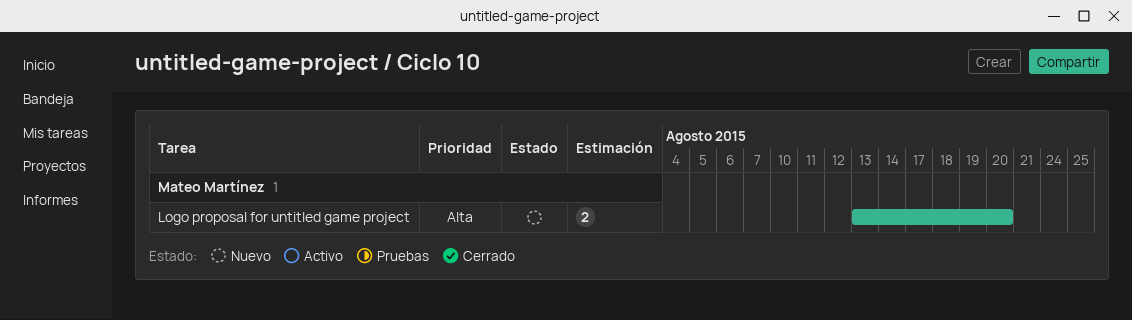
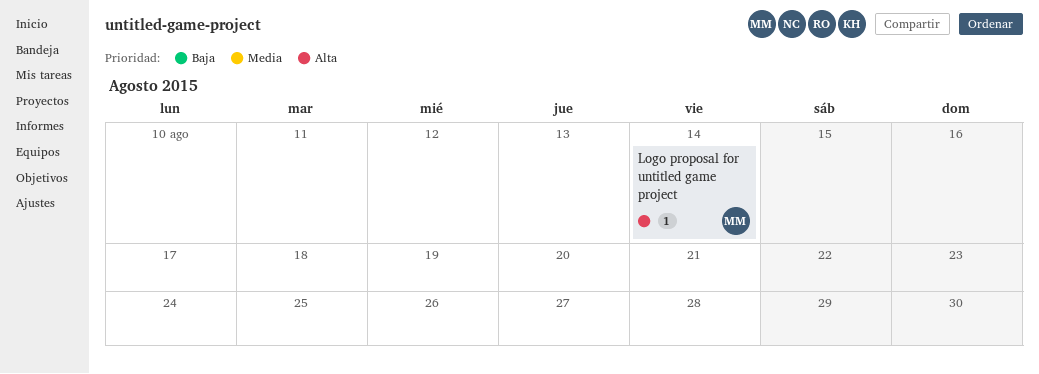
Logo proposal for untitled game project, estimate: 2 -> 1
Logo proposal for untitled game project, due: Aug 20 -> Aug 14

